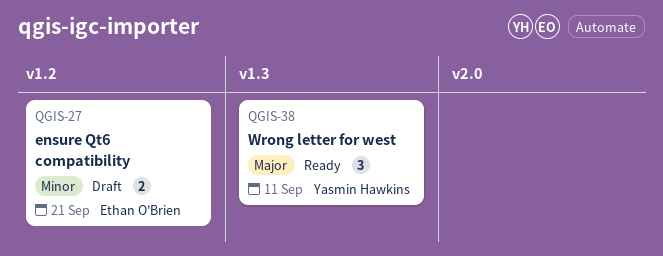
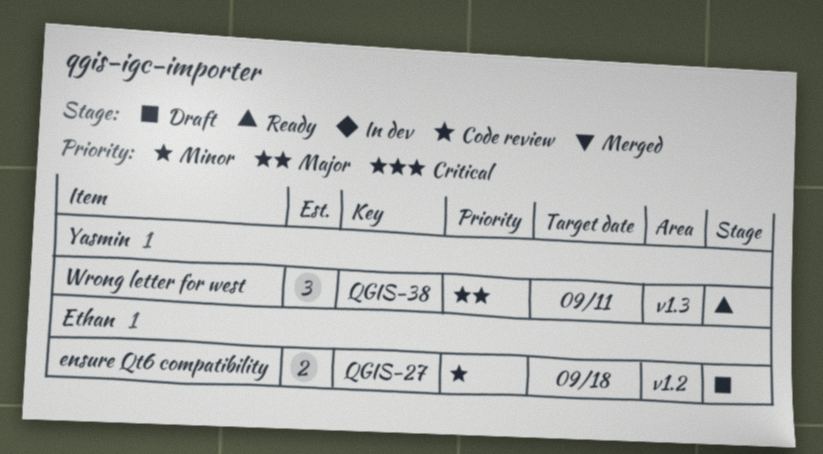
QGIS-27, due: Sep 21 -> Sep 18

